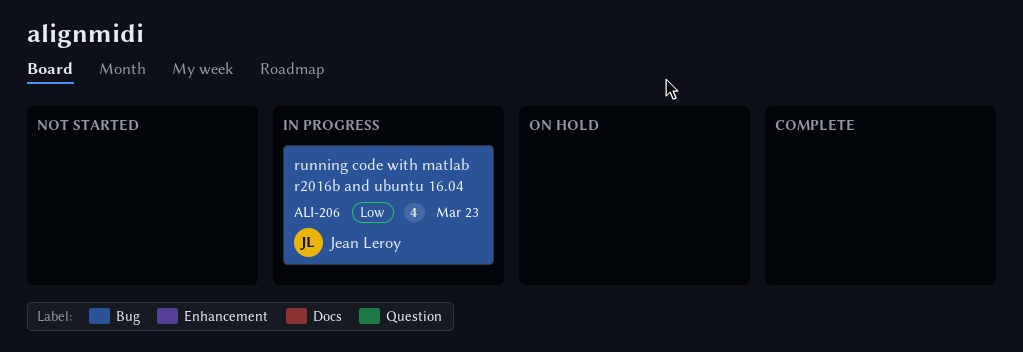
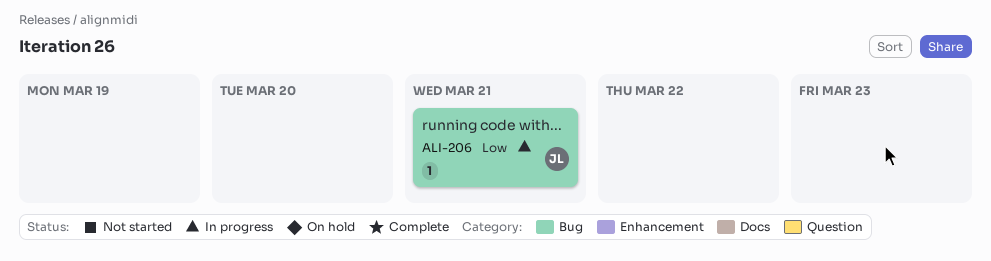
ALI-206, estimate: 4 -> 1
ALI-206, due: Mar 23 -> Mar 21

